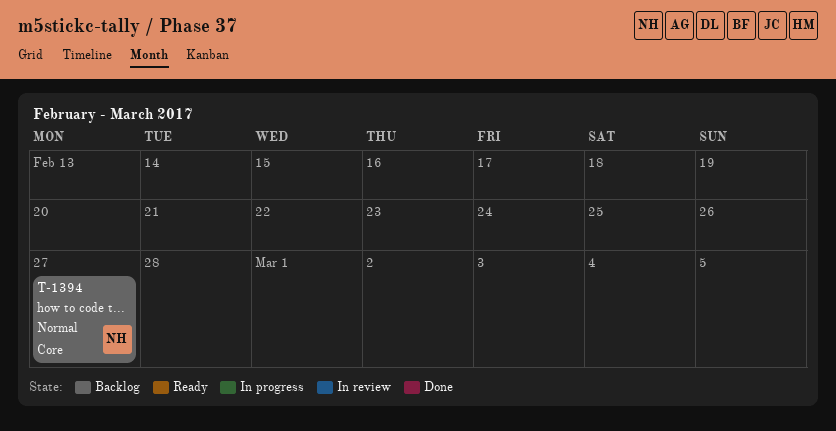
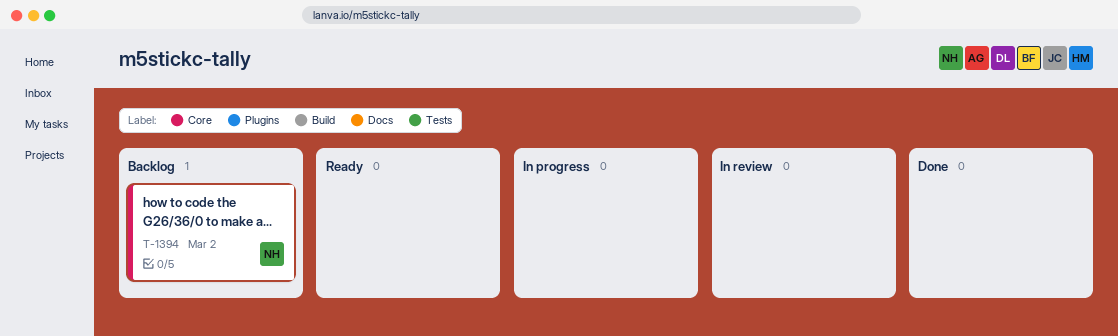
T-1394, due: Feb 27 -> Mar 2

